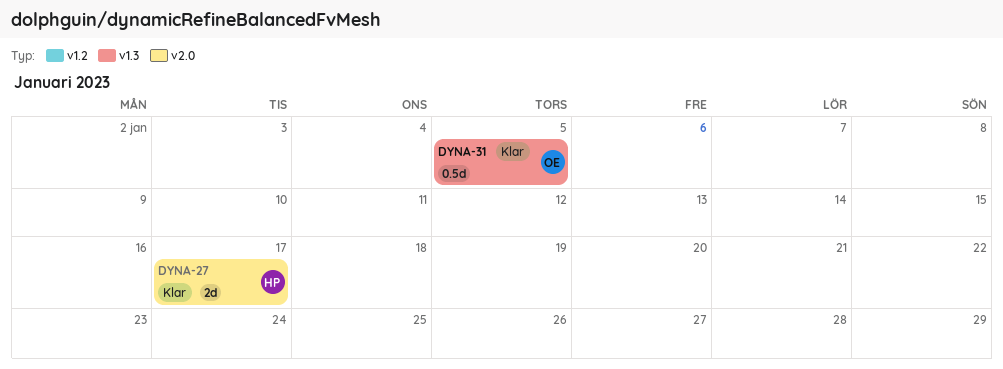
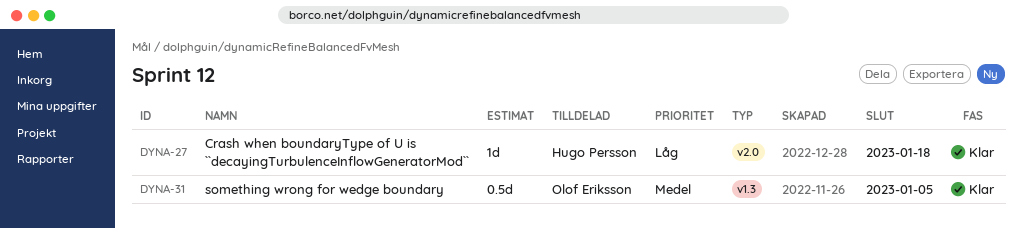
DYNA-27, estimate: 2d -> 1d
DYNA-27, due: Jan 17 -> Jan 18

